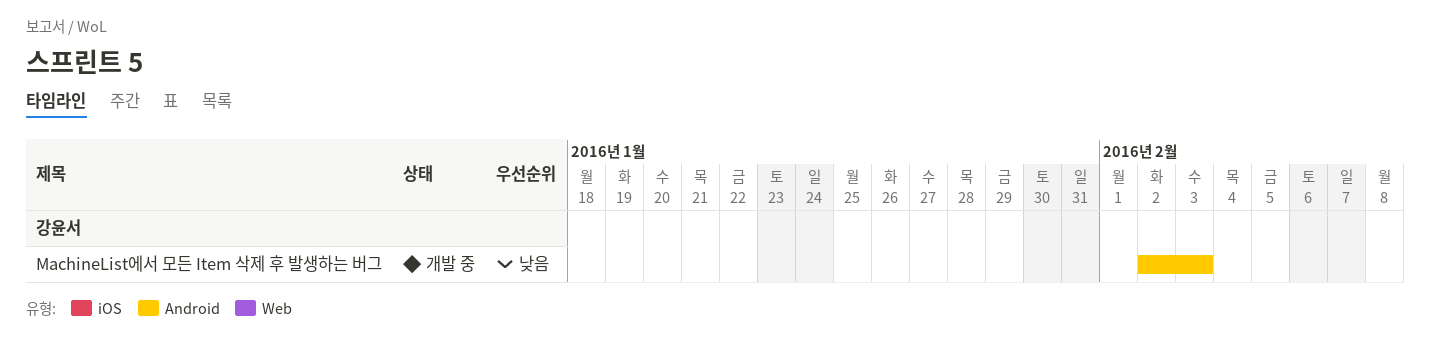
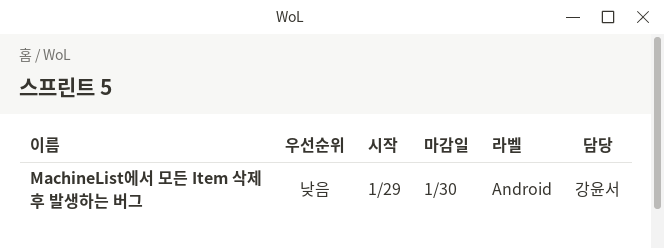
MachineList에서 모든 Item 삭제 후 발생하는 버그, start: Feb 2 -> Jan 29
MachineList에서 모든 Item 삭제 후 발생하는 버그, due: Feb 3 -> Jan 30

